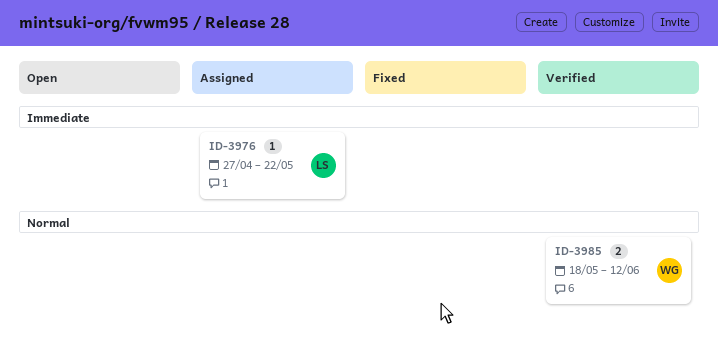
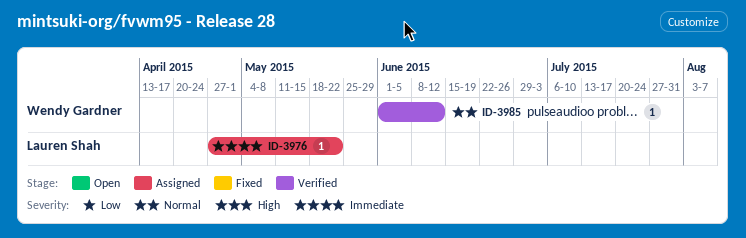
ID-3985, estimate: 2 -> 1
ID-3985, start: May 18 -> Jun 1

